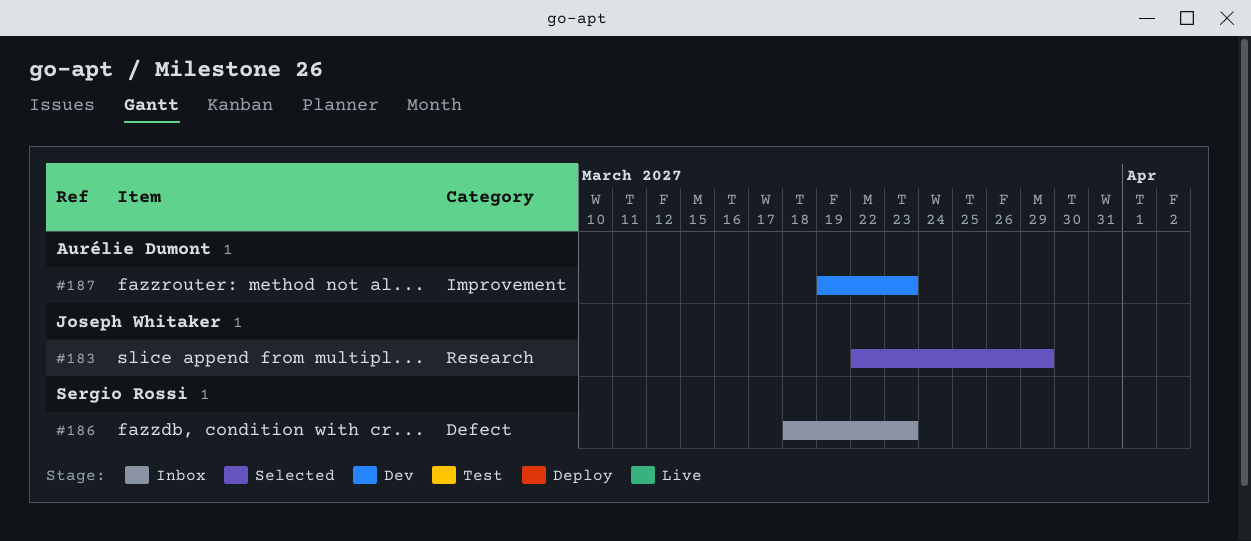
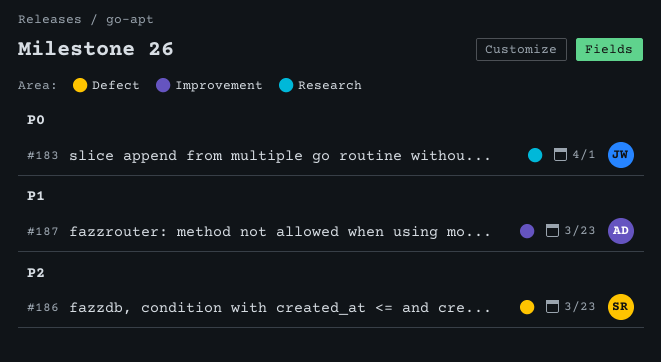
#183, due: Mar 29 -> Apr 1

